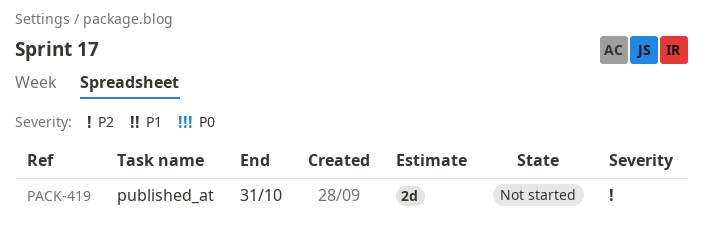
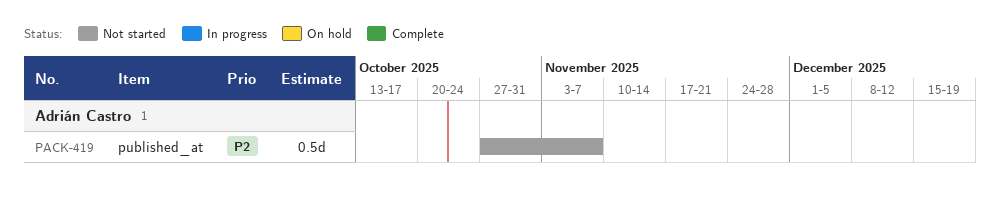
PACK-419, estimate: 2d -> 0.5d
PACK-419, due: Oct 31 -> Nov 7

